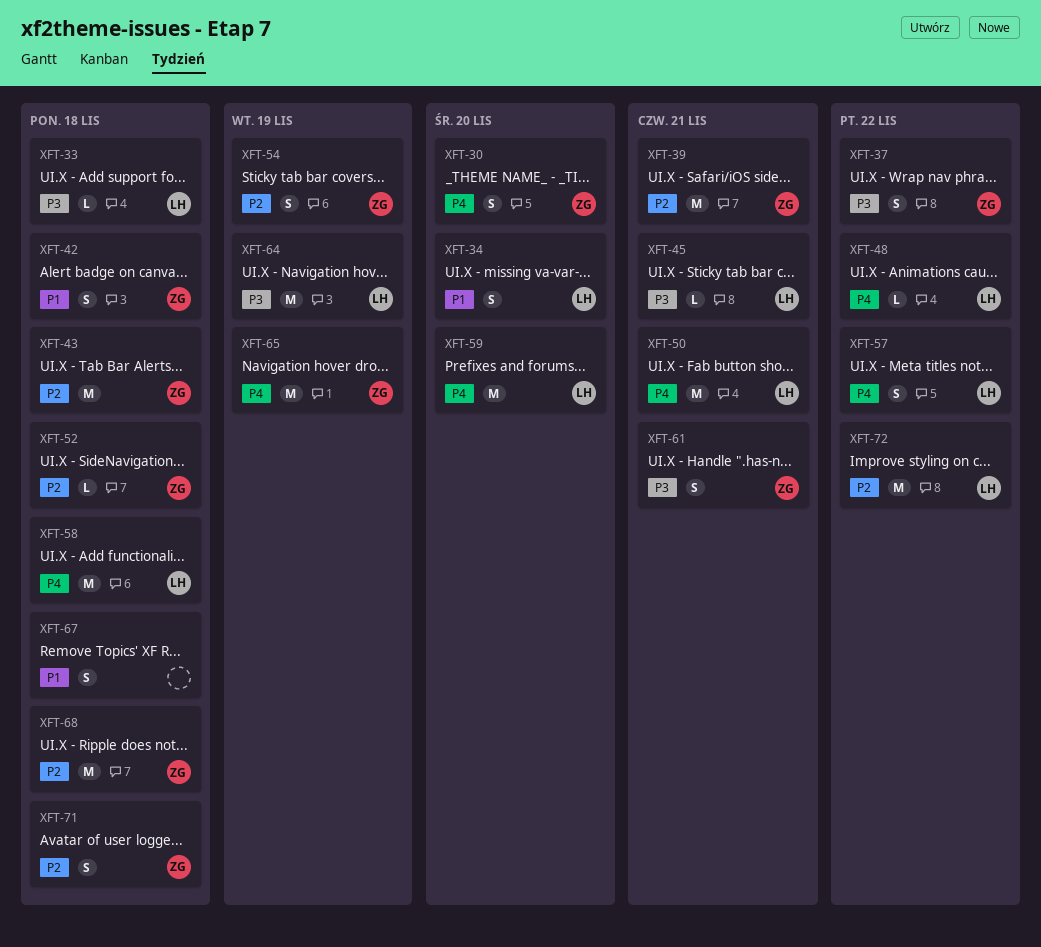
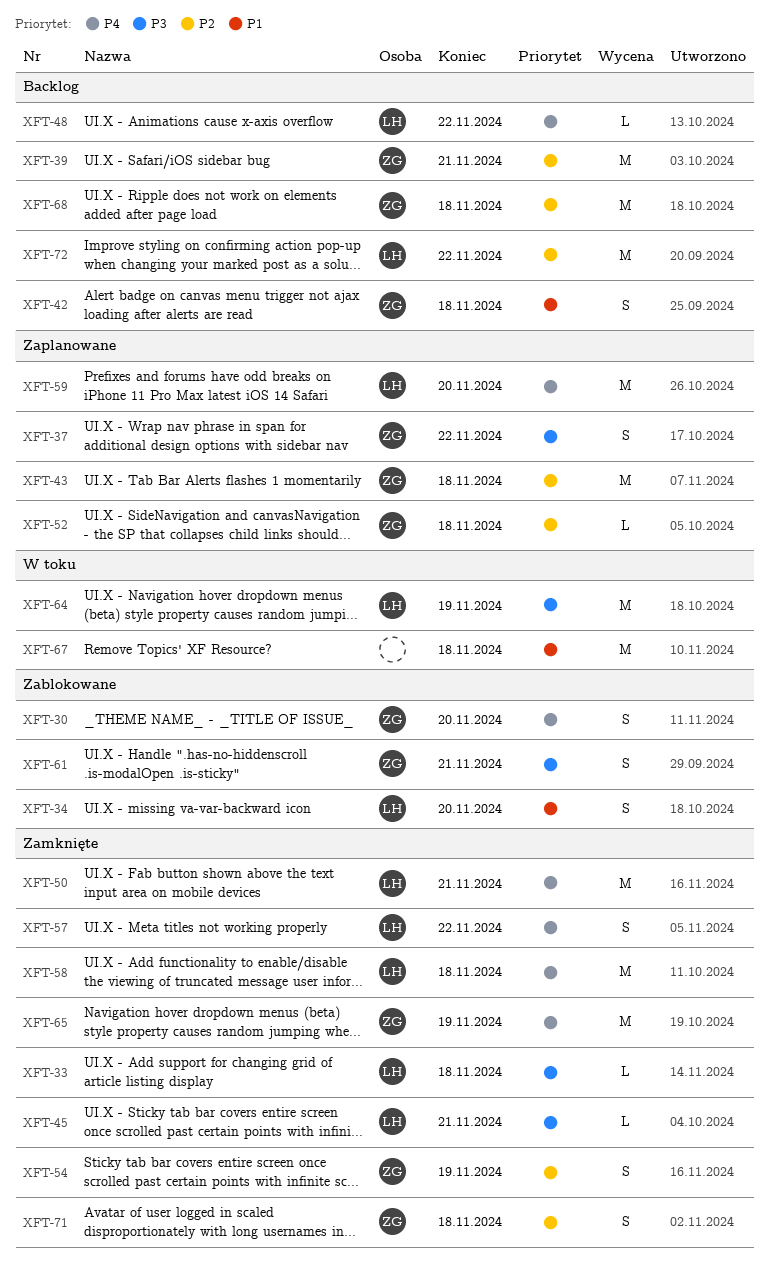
XFT-67, estimate: S -> M

